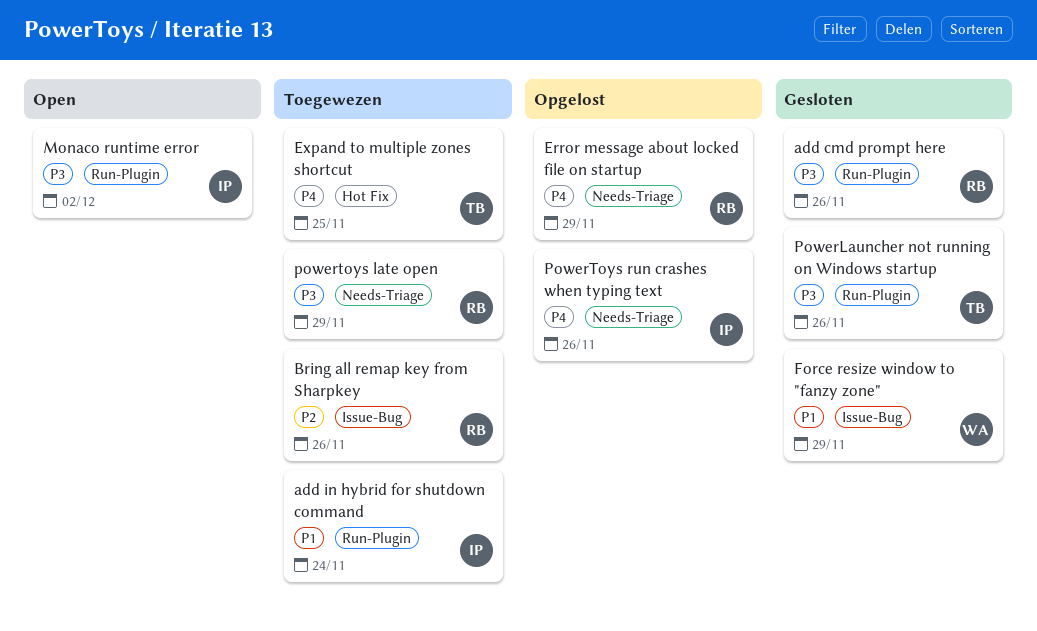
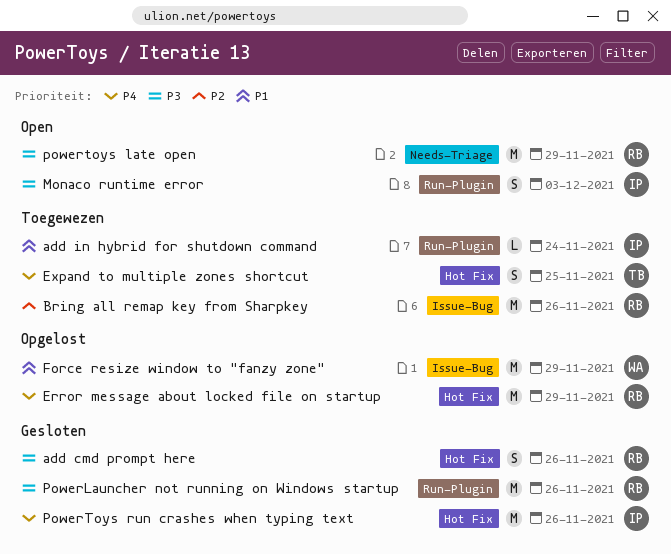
add cmd prompt here, label: Run-Plugin -> Hot Fix
Error message about locked file on startup, label: Needs-Triage -> Hot Fix
Force resize window to "fanzy zone", status: Gesloten -> Opgelost
Monaco runtime error, due: Dec 2 -> Dec 3
PowerLauncher not running on Windows startup, owner: TB -> RB
powertoys late open, status: Toegewezen -> Open
PowerToys run crashes when typing text, status: Opgelost -> Gesloten
PowerToys run crashes when typing text, label: Needs-Triage -> Hot Fix

